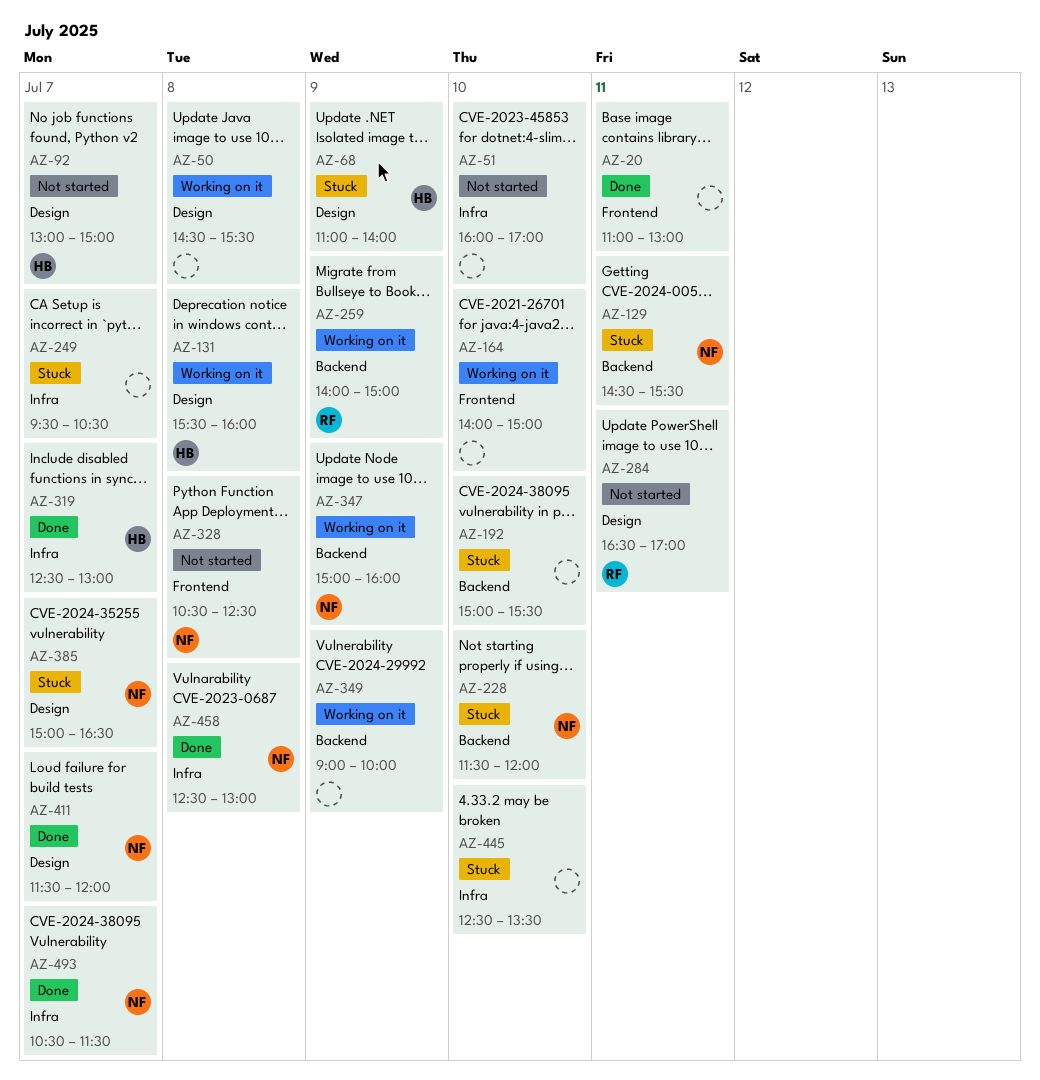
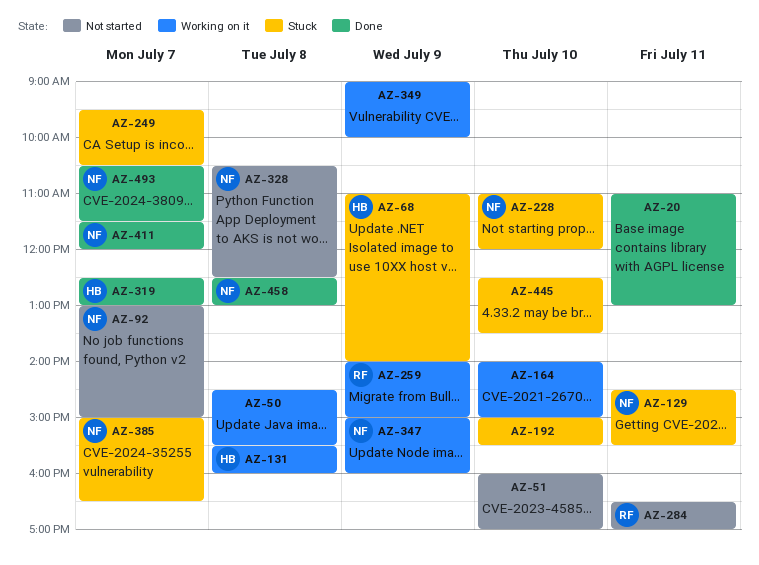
AZ-92, owner: HB -> NF
AZ-228, begins: 11:30 -> 11:00

